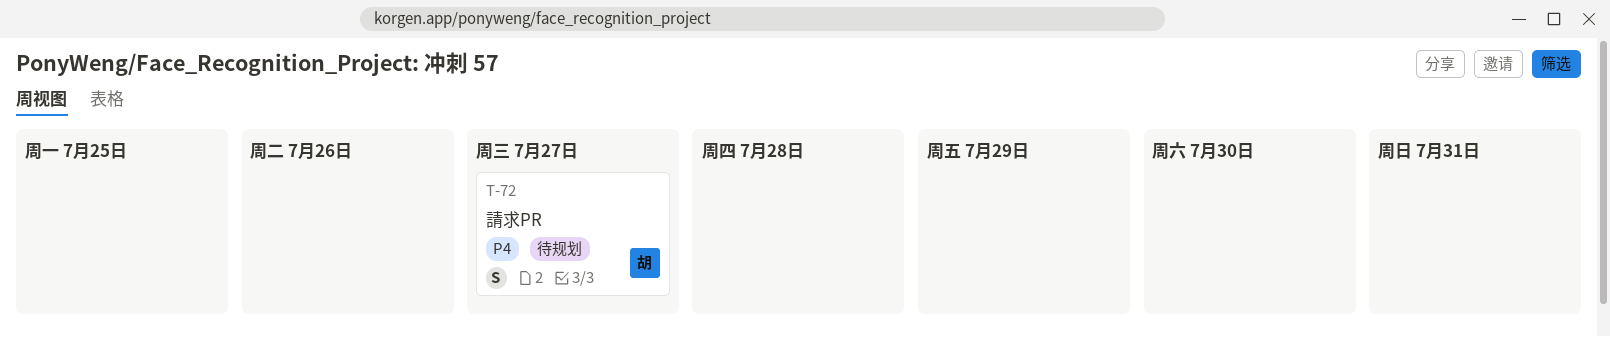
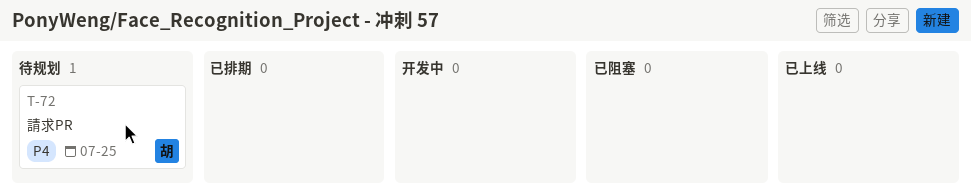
T-72, due: Jul 27 -> Jul 25

